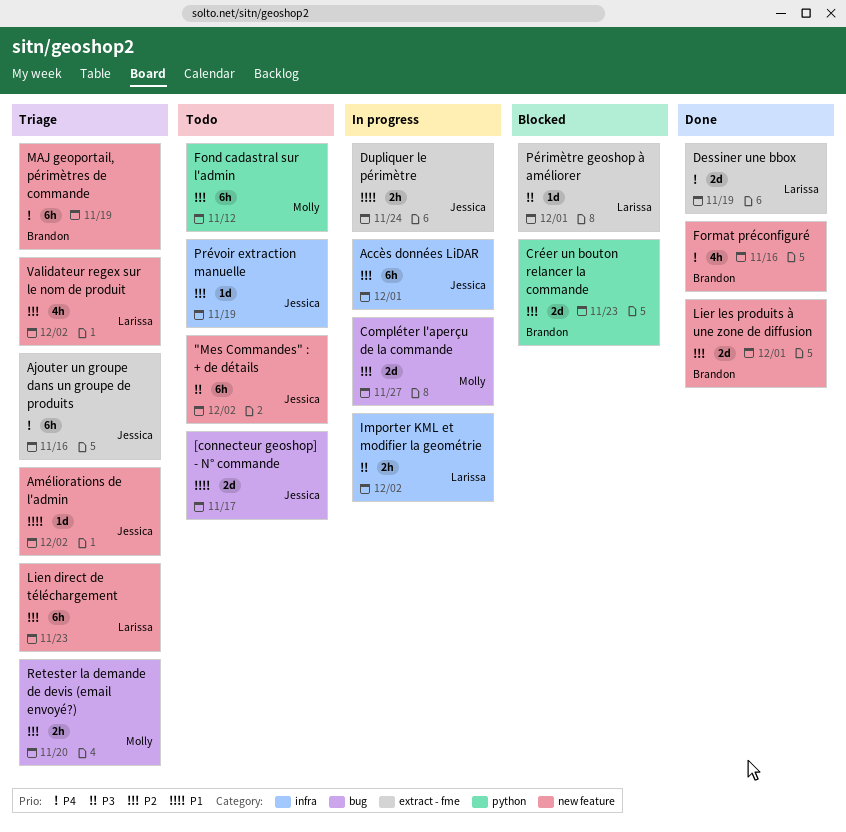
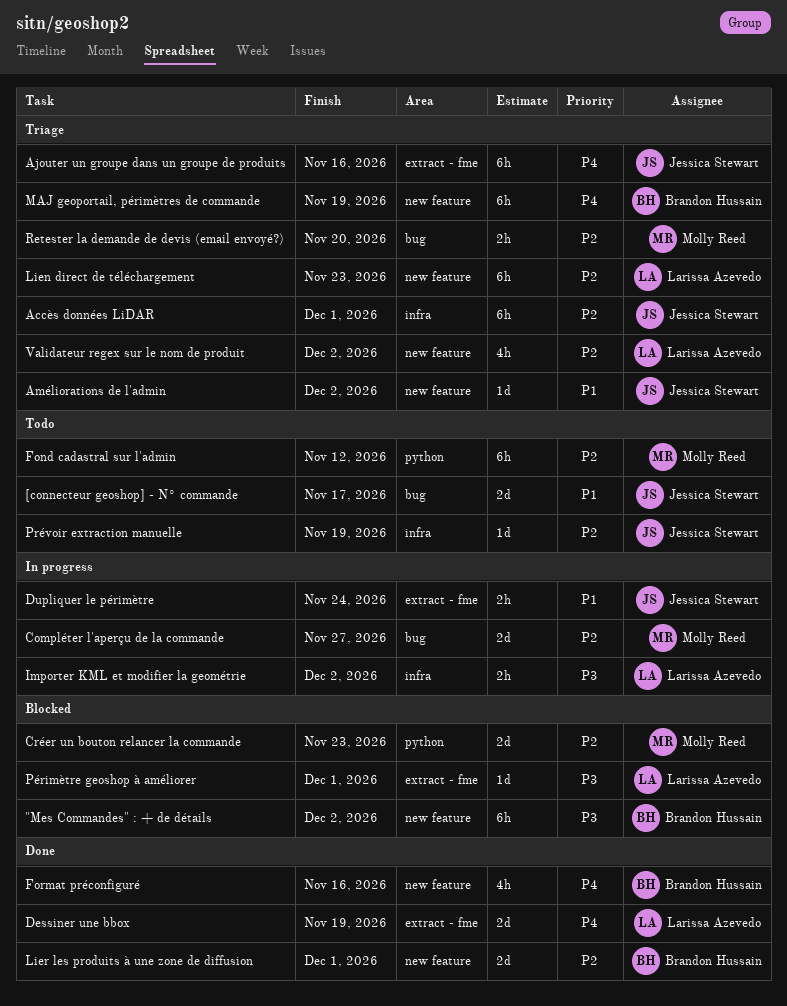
"Mes Commandes" : + de détails, status: Todo -> Blocked
"Mes Commandes" : + de détails, owner: Jessica Stewart -> Brandon Hussain
Accès données LiDAR, status: In progress -> Triage
Créer un bouton relancer la commande, owner: Brandon Hussain -> Molly Reed

